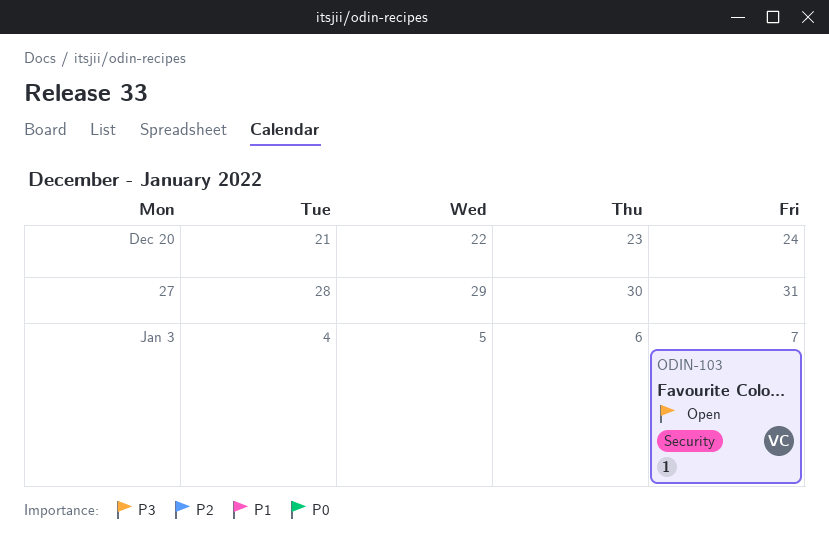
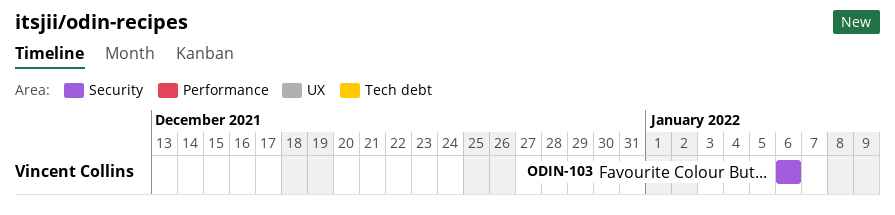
ODIN-103, due: Jan 7 -> Jan 6

